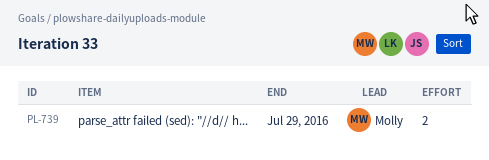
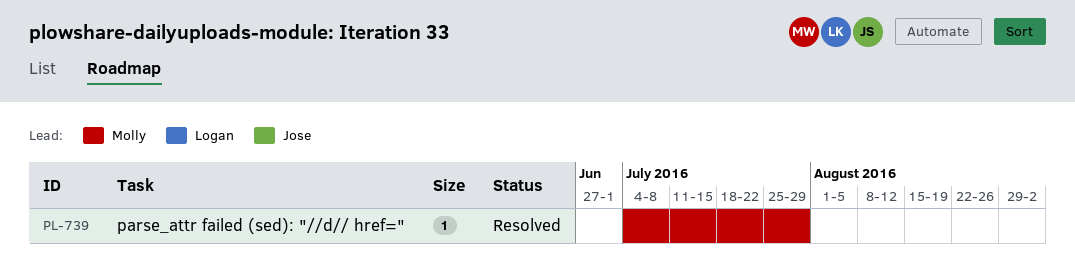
PL-739, estimate: 2 -> 1

